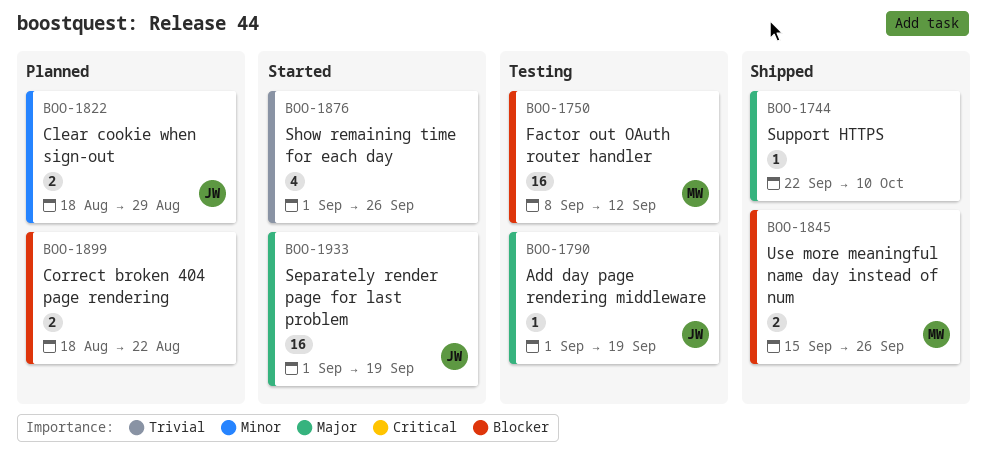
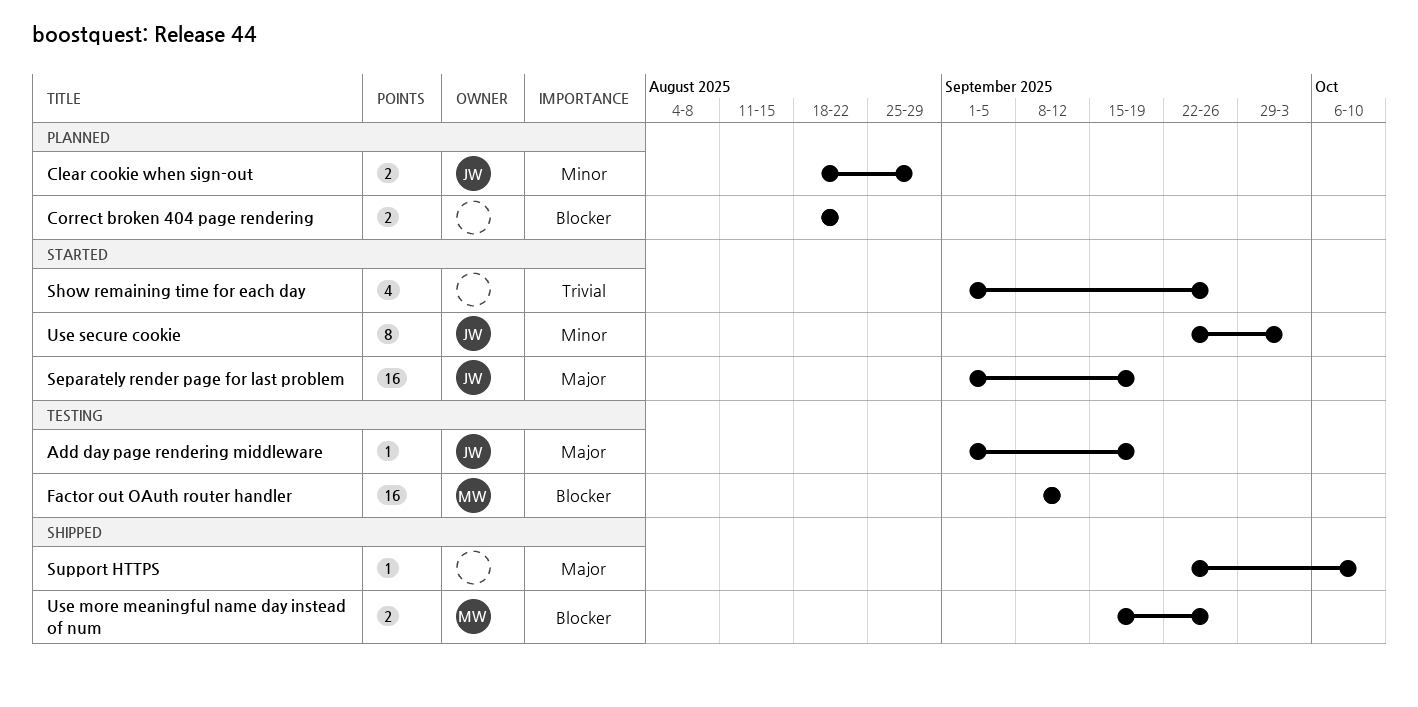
Use secure cookie: none -> present

